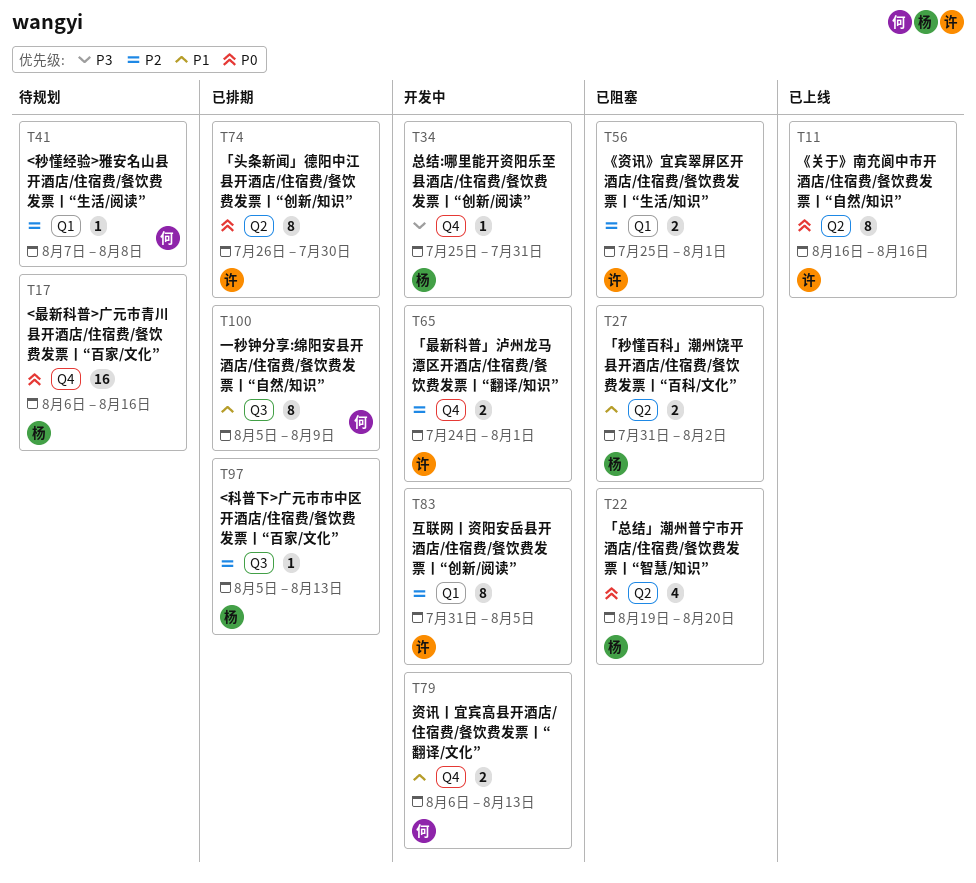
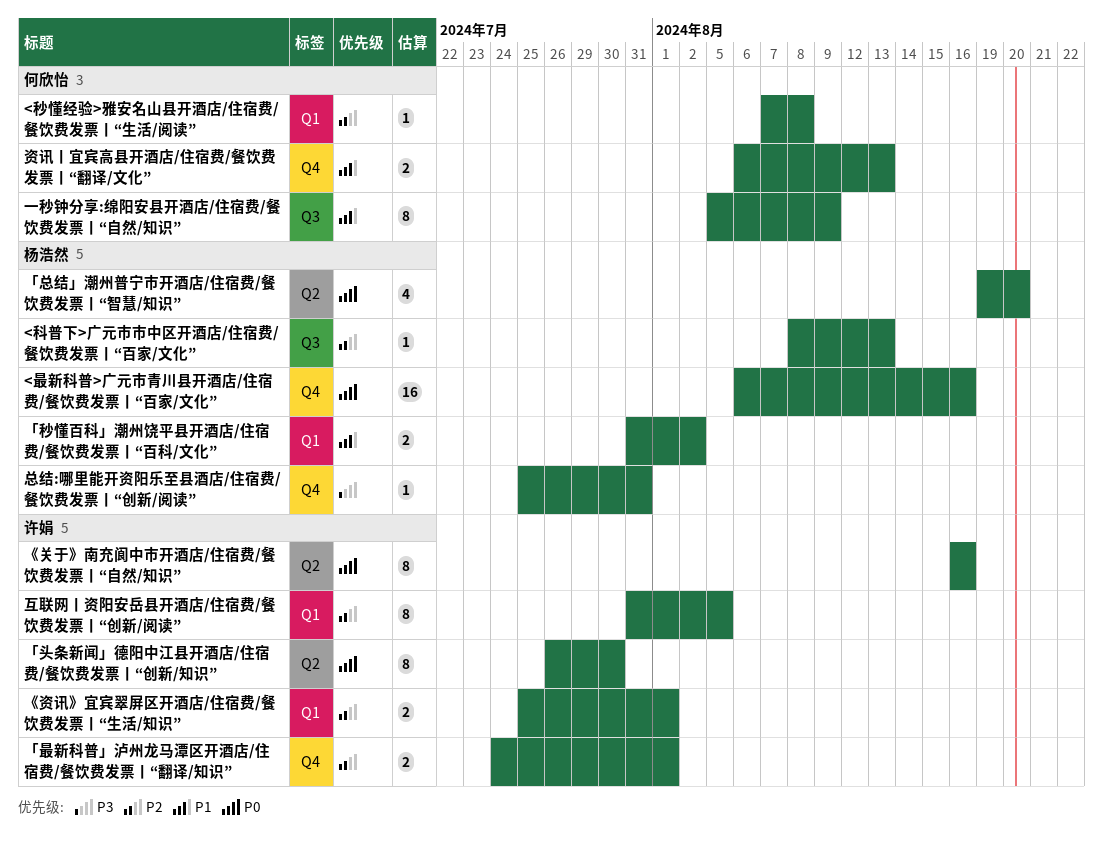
<科普下>广元市市中区开酒店/住宿费/餐饮费发票丨“百家/文化”, start: Aug 5 -> Aug 8
「秒懂百科」潮州饶平县开酒店/住宿费/餐饮费发票丨“百科/文化”, label: Q2 -> Q1

